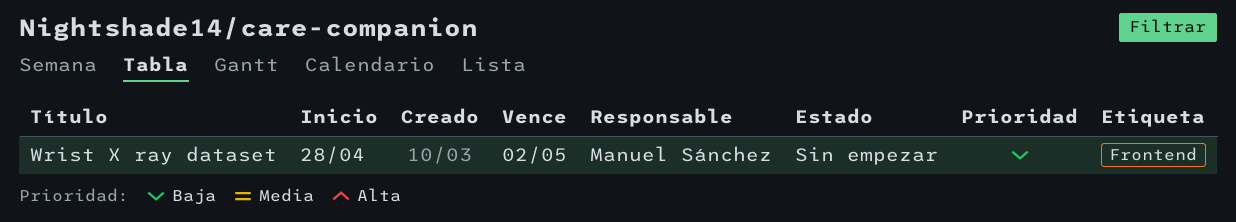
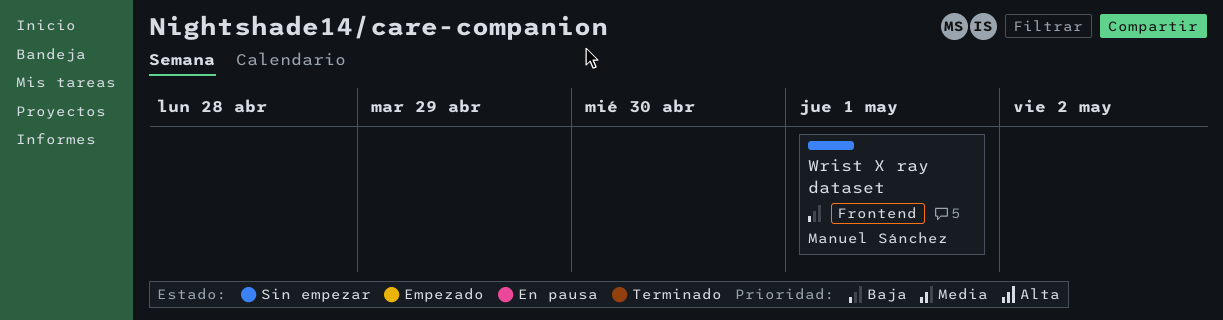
Wrist X ray dataset, due: May 2 -> May 1

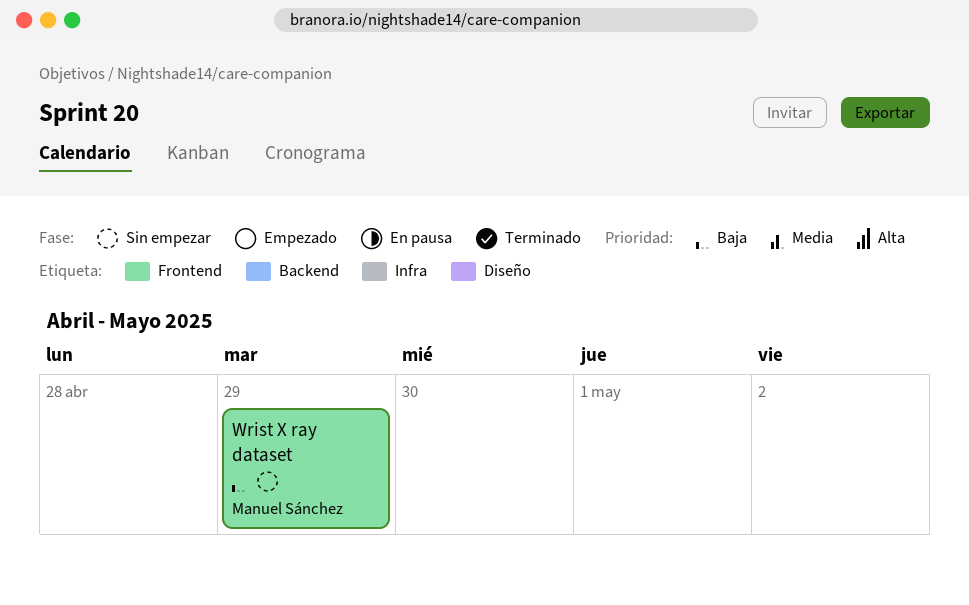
Wrist X ray dataset, due: May 1 -> Apr 29

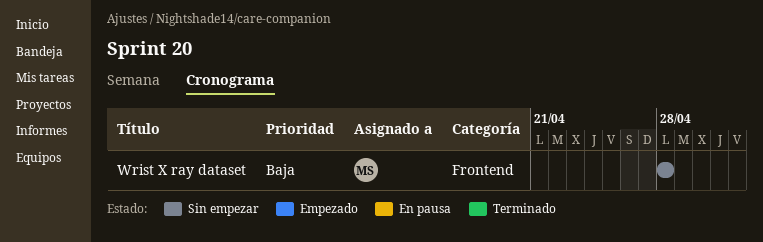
Wrist X ray dataset, due: Apr 29 -> Apr 28

